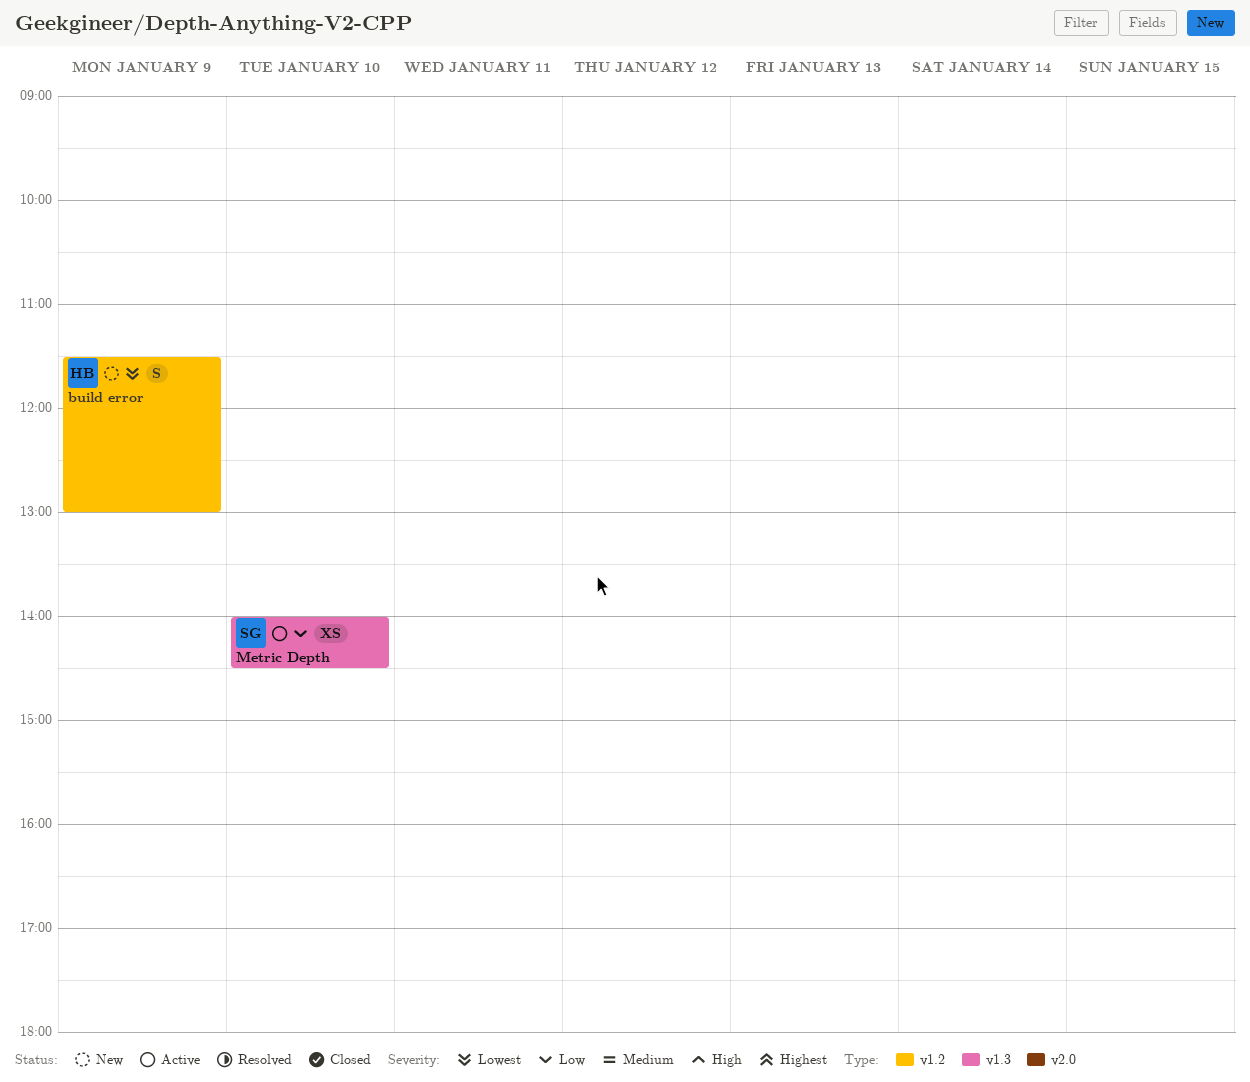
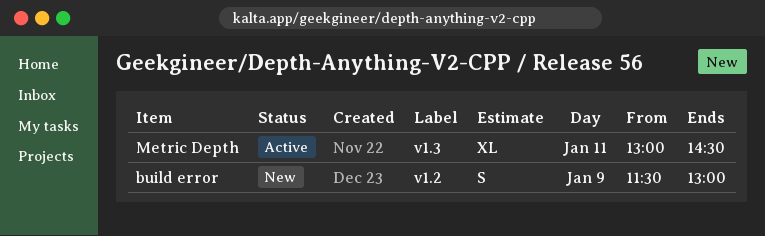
Metric Depth, estimate: XS -> XL
Metric Depth, day: Jan 10 -> Jan 11
Metric Depth, begins: 14:00 -> 13:00

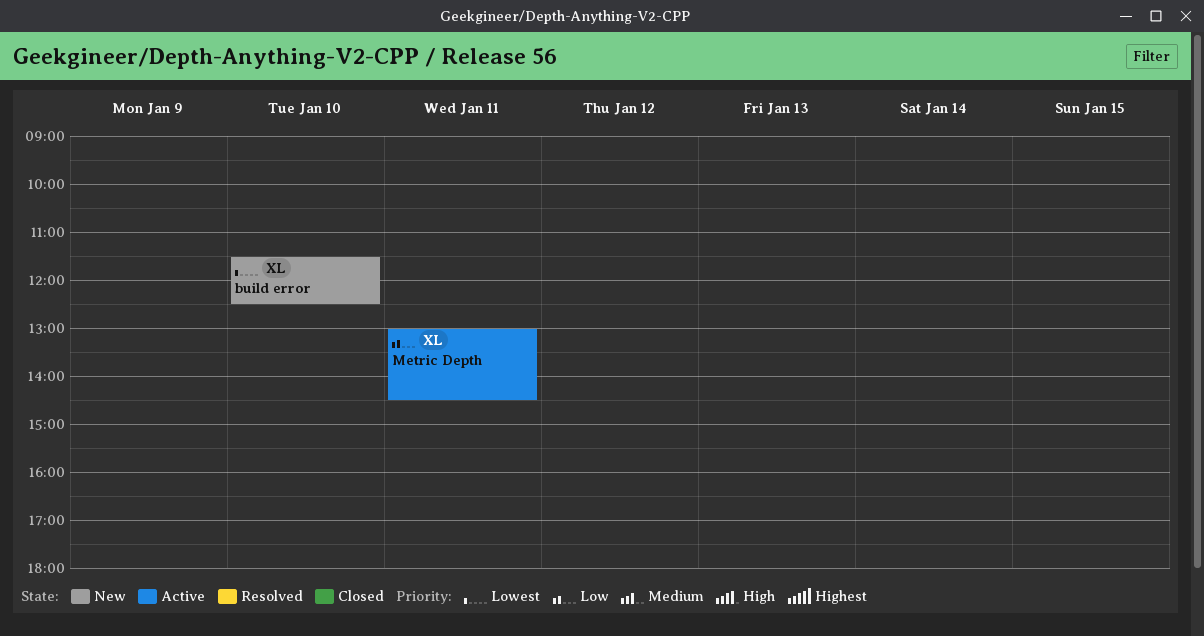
build error, estimate: S -> XL
build error, day: Jan 9 -> Jan 10
build error, ends: 13:00 -> 12:30

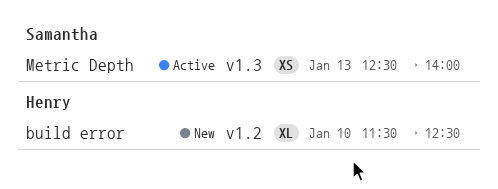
Metric Depth, estimate: XL -> XS
Metric Depth, day: Jan 11 -> Jan 13
Metric Depth, begins: 13:00 -> 12:30
Metric Depth, ends: 14:30 -> 14:00

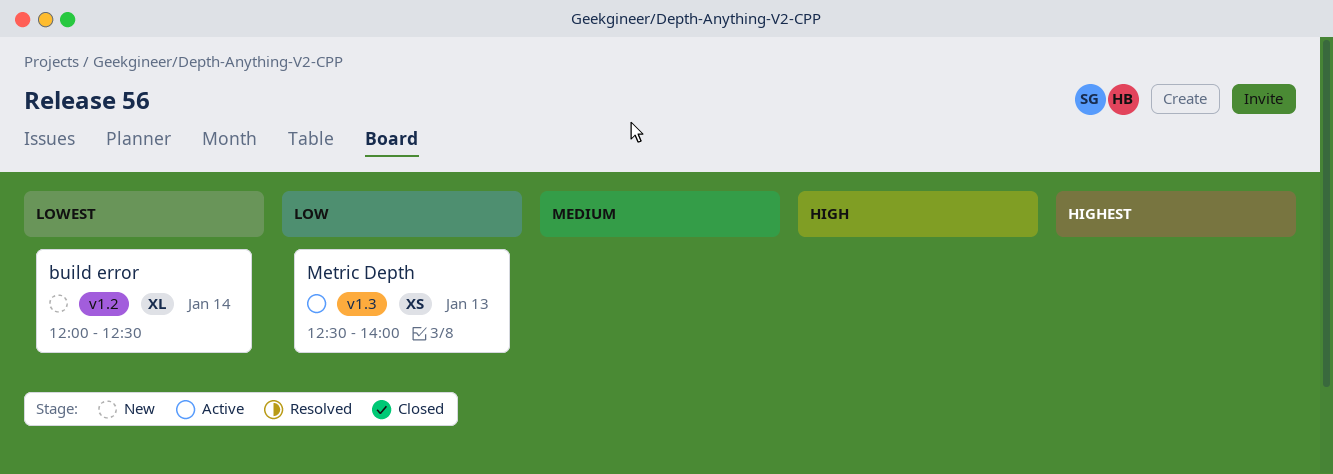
build error, day: Jan 10 -> Jan 14
build error, begins: 11:30 -> 12:00

